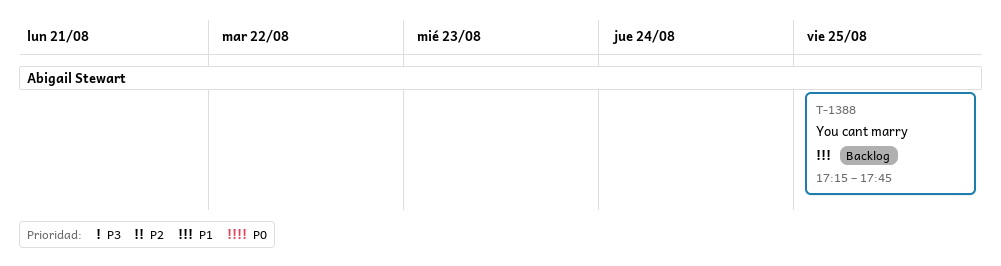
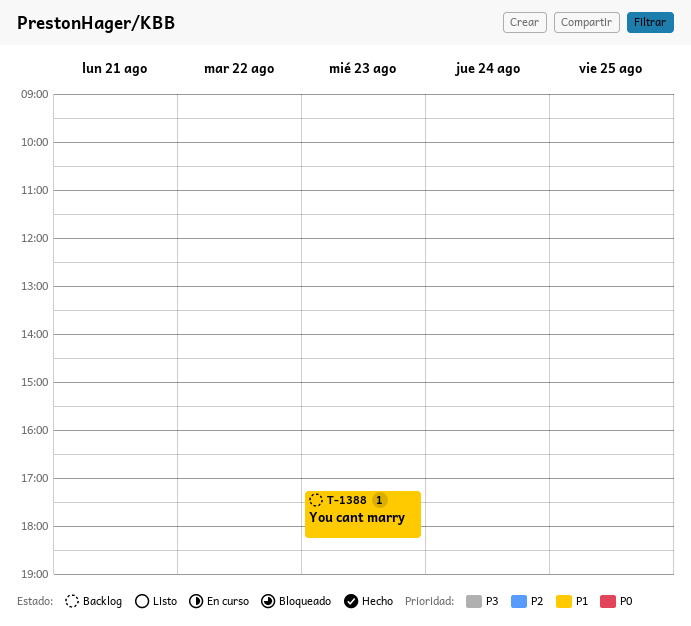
T-1388, day: Aug 25 -> Aug 23
T-1388, ends: 17:45 -> 18:15

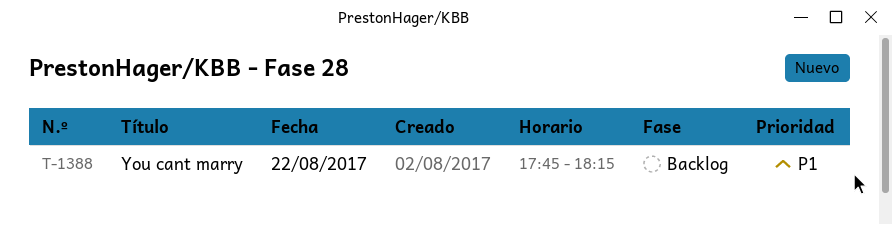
T-1388, day: Aug 23 -> Aug 22
T-1388, begins: 17:15 -> 17:45

